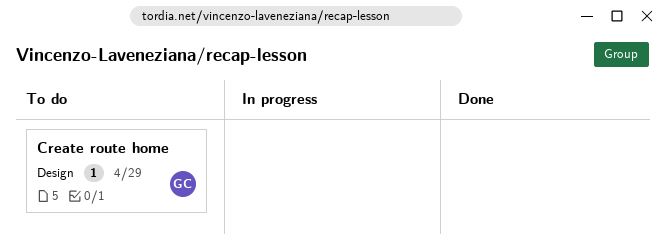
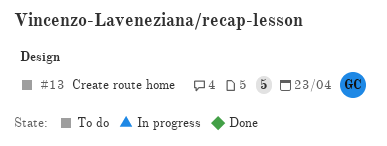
Create route home, estimate: 1 -> 5
Create route home, due: Apr 29 -> Apr 23

